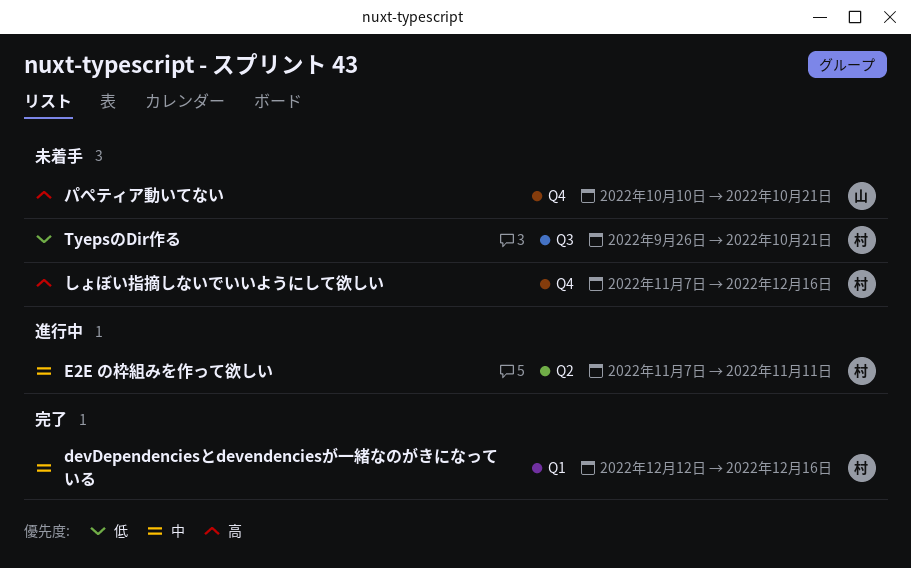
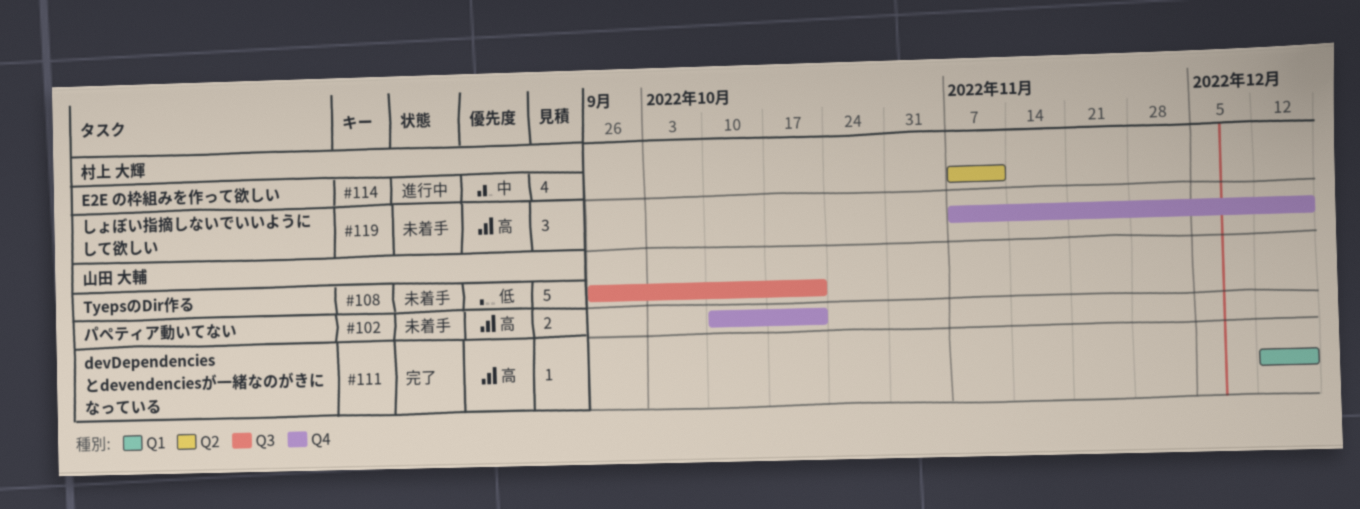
devDependenciesとdevendenciesが一緒なのがきになっている, owner: 村上 大輝 -> 山田 大輔
devDependenciesとdevendenciesが一緒なのがきになっている, priority: 中 -> 高
TyepsのDir作る, owner: 村上 大輝 -> 山田 大輔

